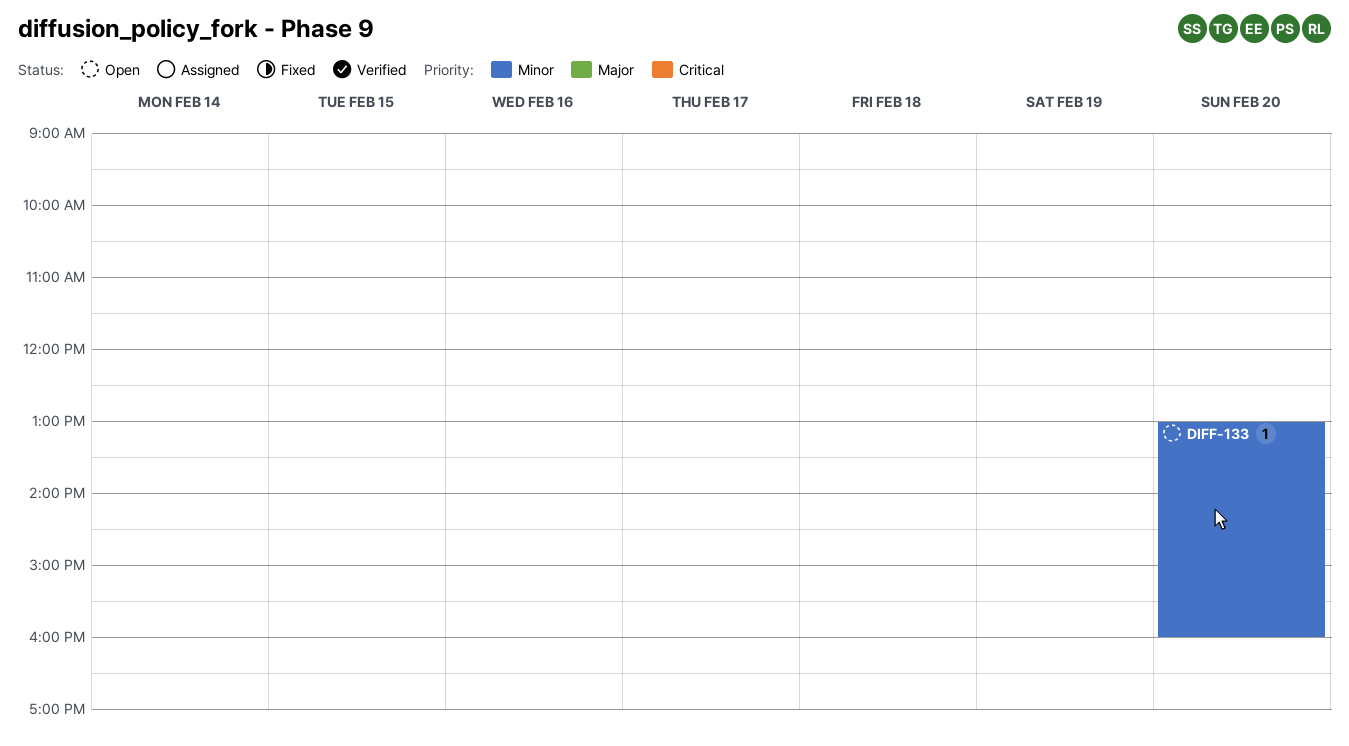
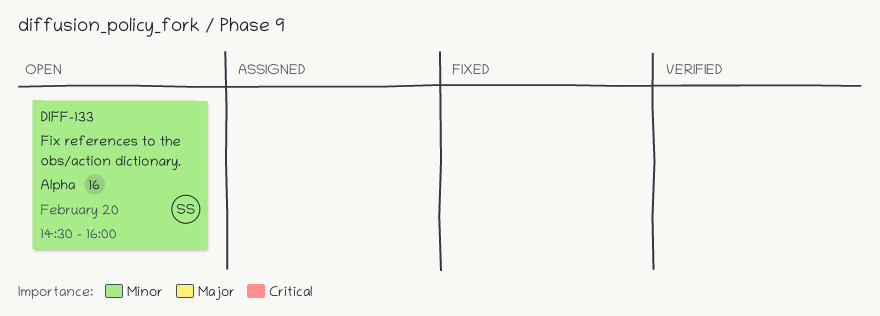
DIFF-133, estimate: 1 -> 16
DIFF-133, begins: 13:00 -> 14:30

